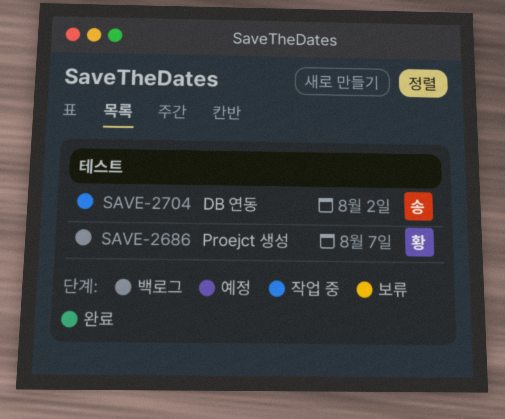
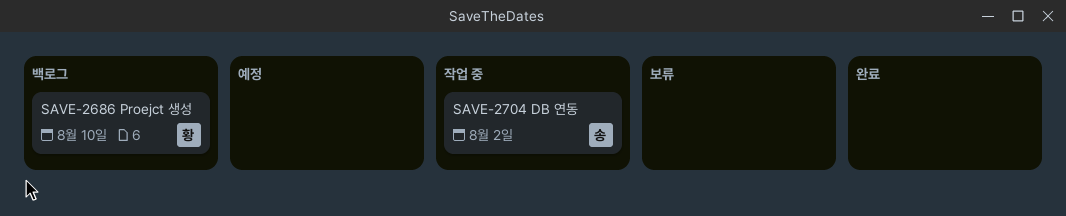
SAVE-2686, due: Aug 7 -> Aug 10

